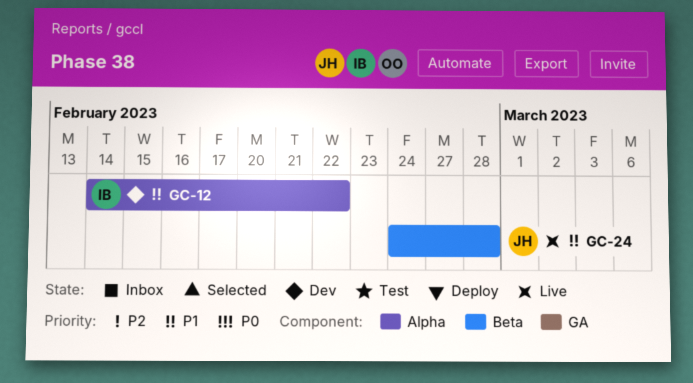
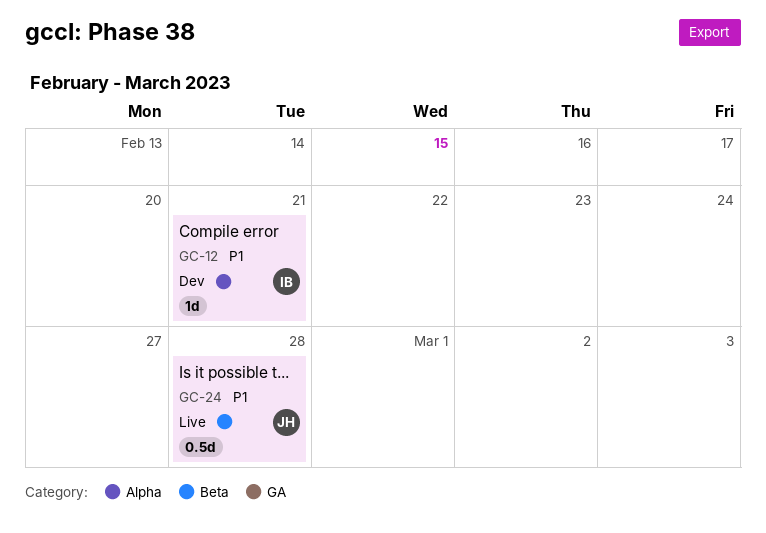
GC-12, due: Feb 22 -> Feb 21

